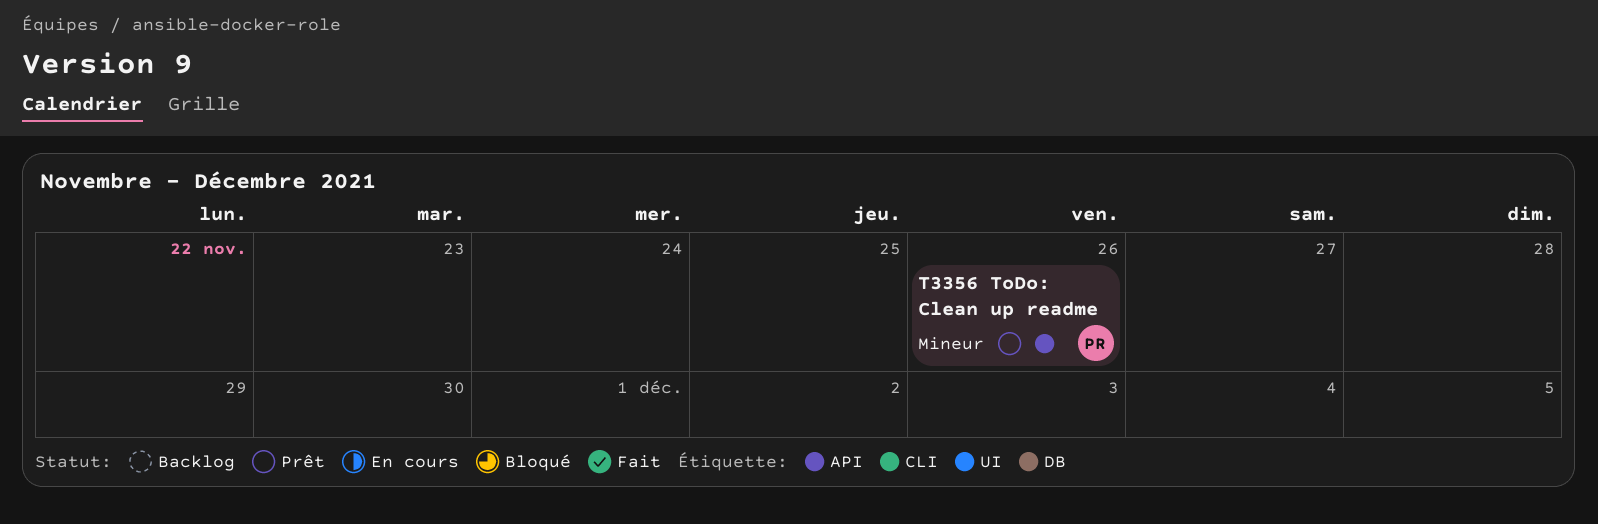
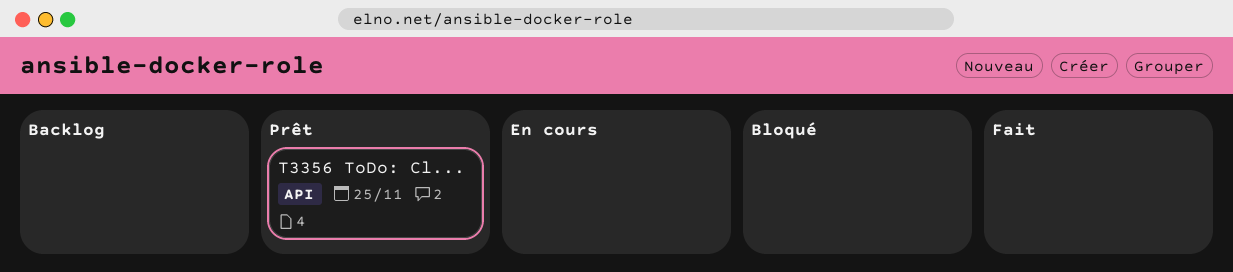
T3356, due: Nov 26 -> Nov 25

